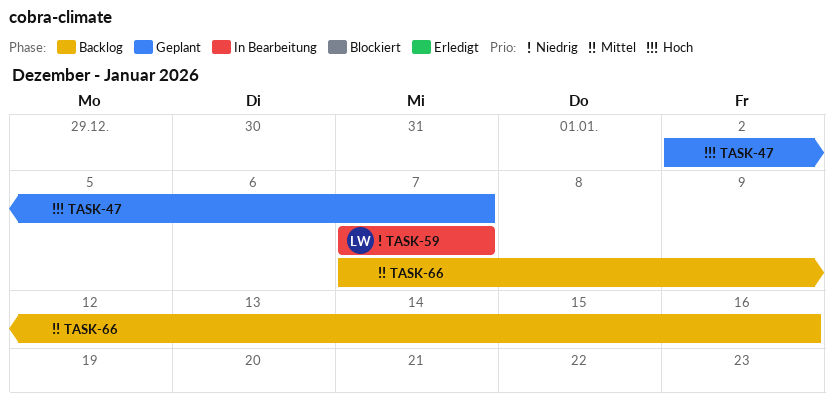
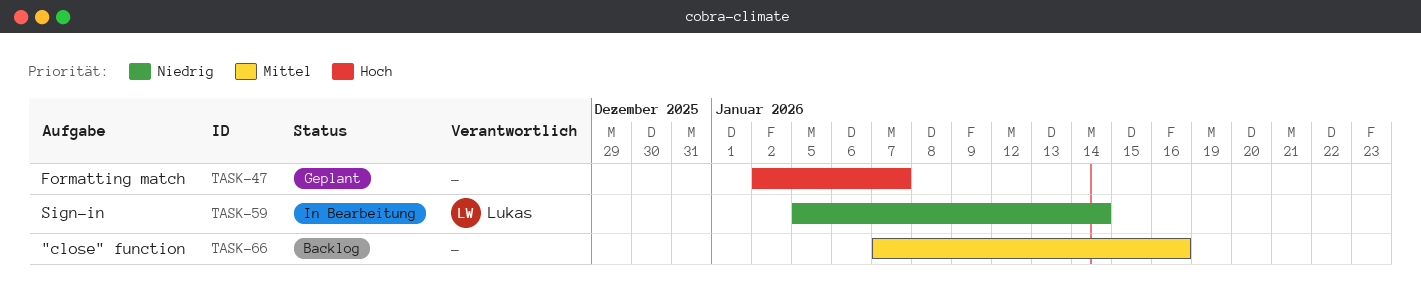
TASK-59, start: Jan 7 -> Jan 5
TASK-59, due: Jan 7 -> Jan 14

